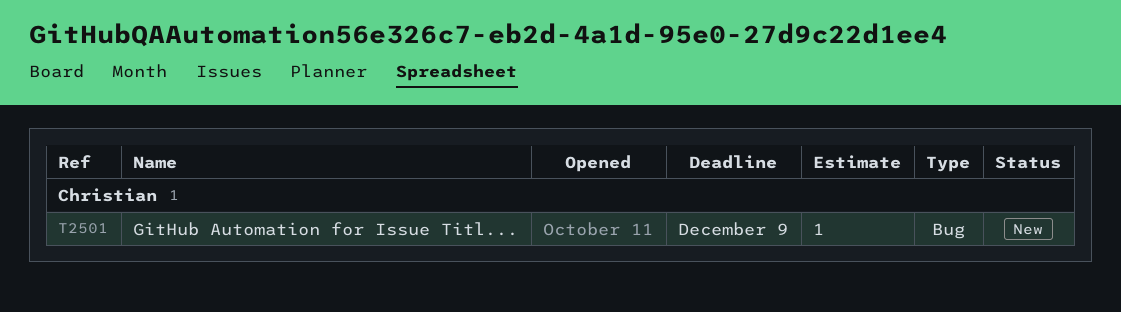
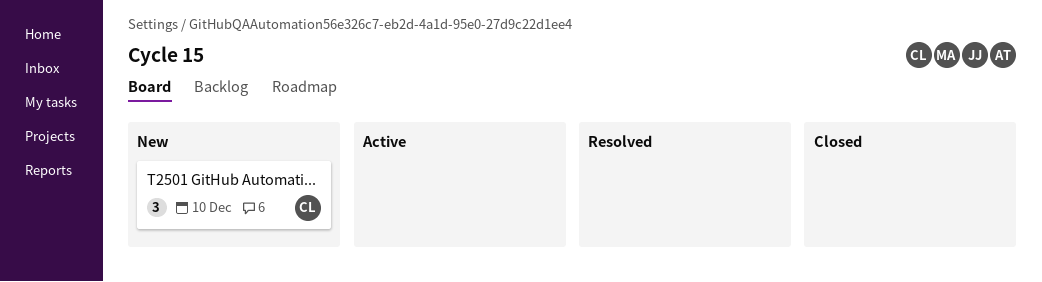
T2501, estimate: 1 -> 3
T2501, due: Dec 9 -> Dec 10

